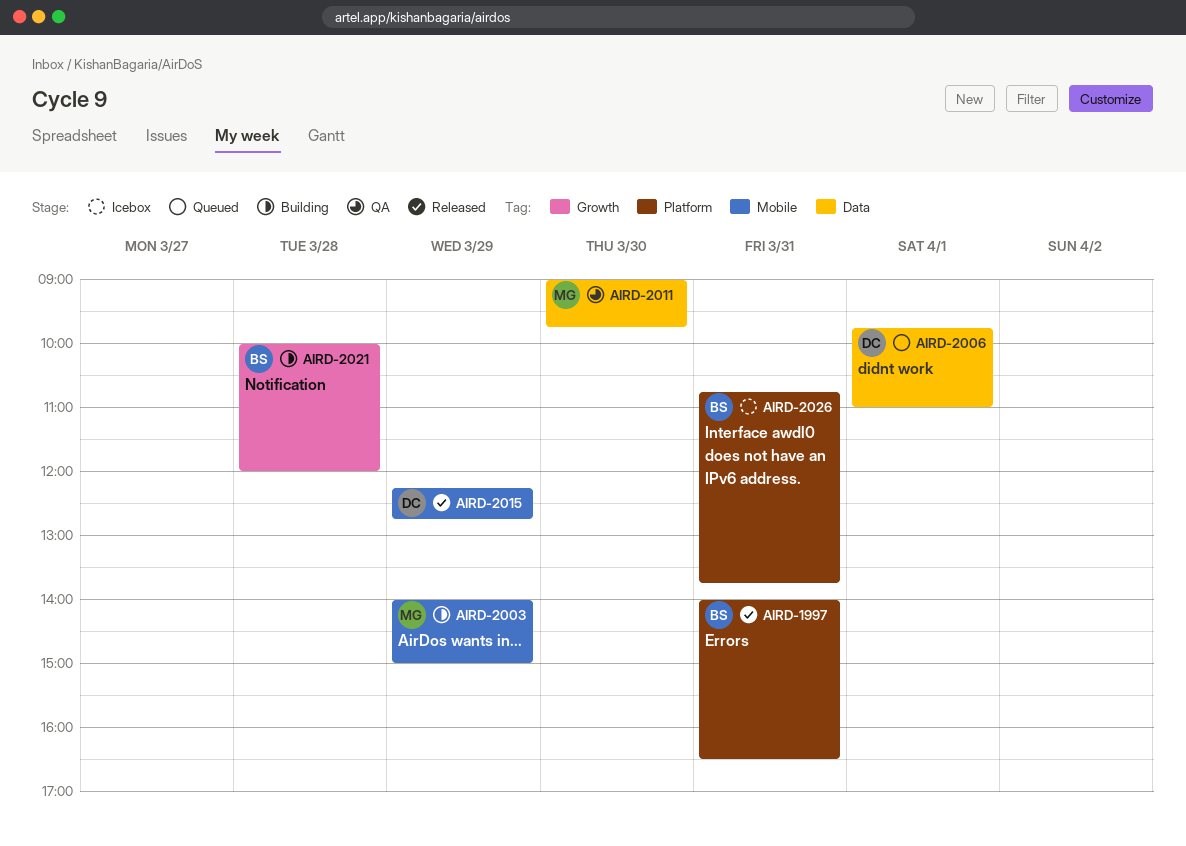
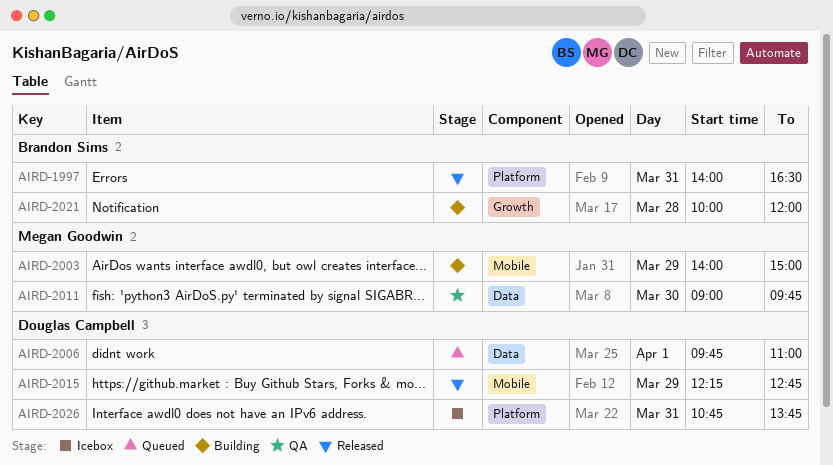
AIRD-2026, owner: Brandon Sims -> Douglas Campbell

